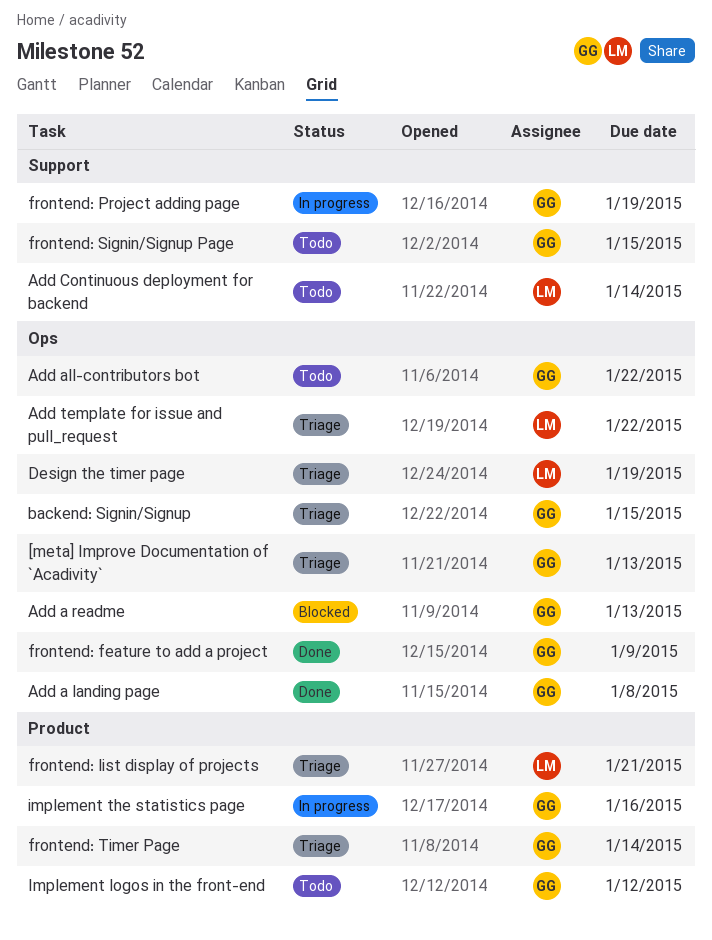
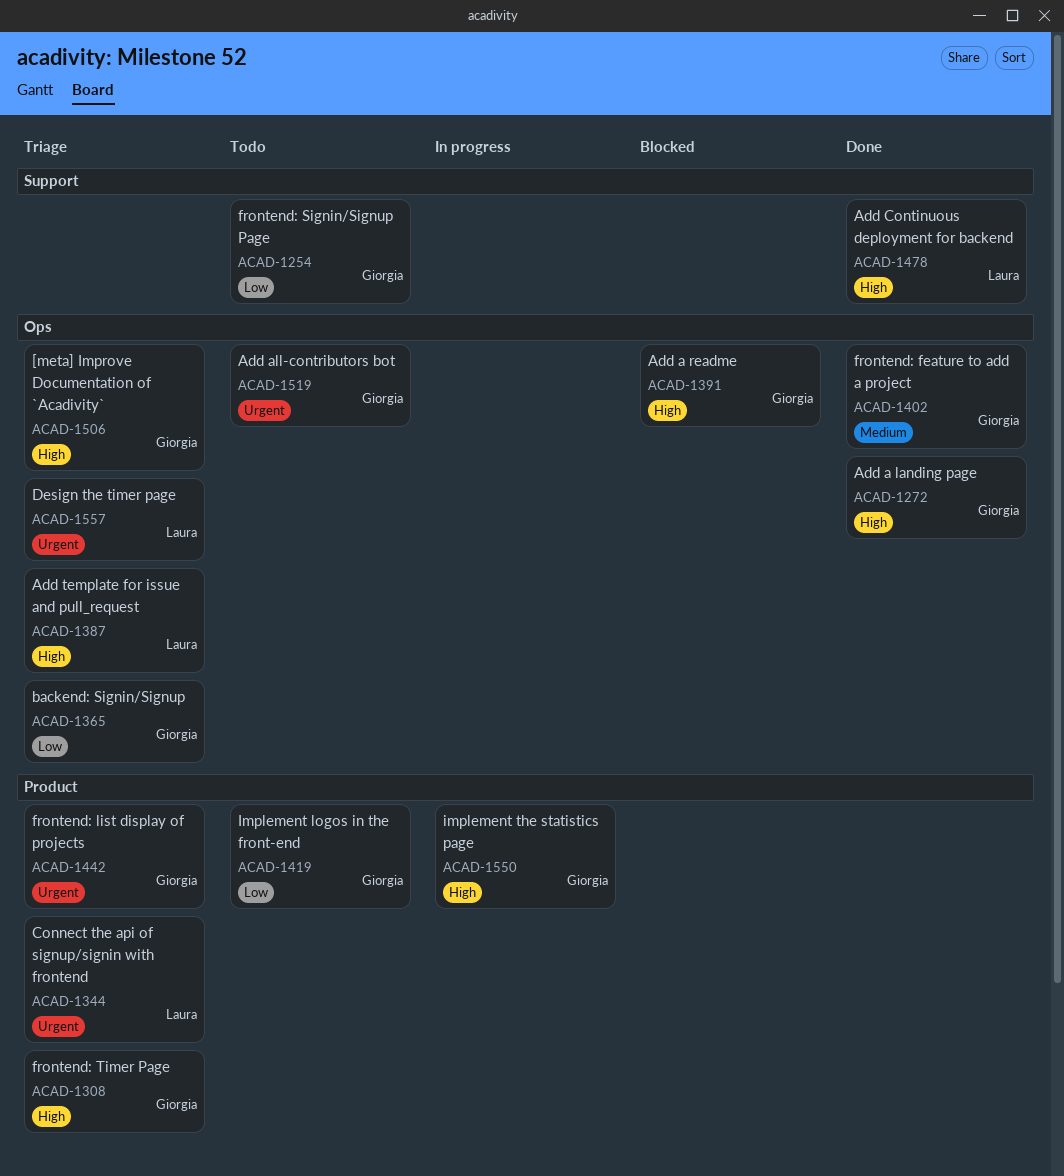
Add Continuous deployment for backend, status: Todo -> Done
Connect the api of signup/signin with frontend: none -> present
frontend: list display of projects, owner: Laura -> Giorgia
frontend: Project adding page: present -> none

